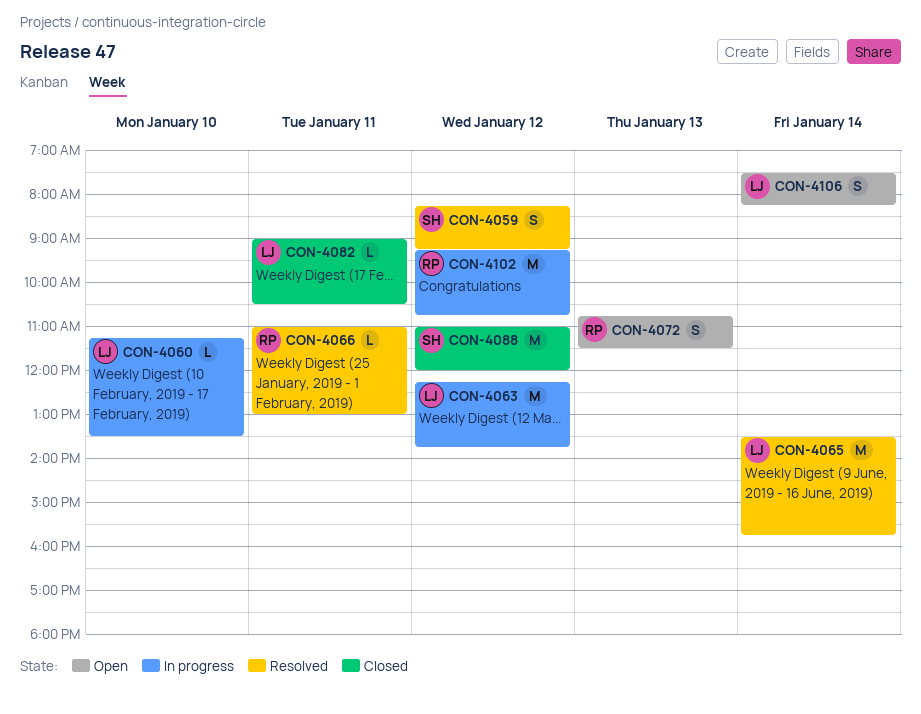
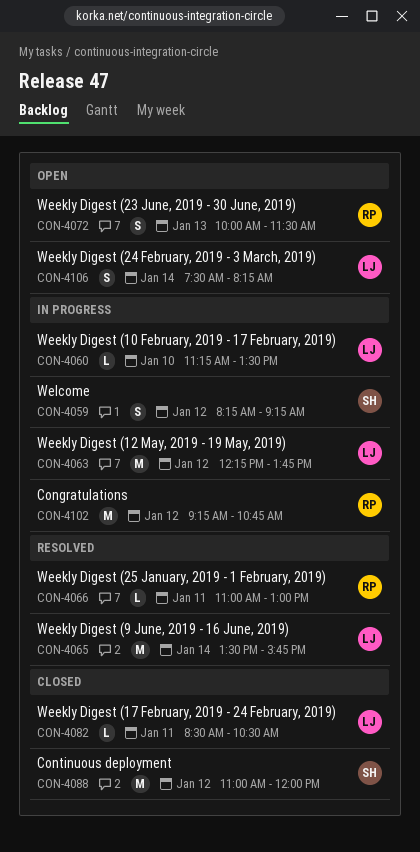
CON-4059, status: Resolved -> In progress
CON-4072, begins: 10:45 -> 10:00
CON-4082, begins: 09:00 -> 08:30

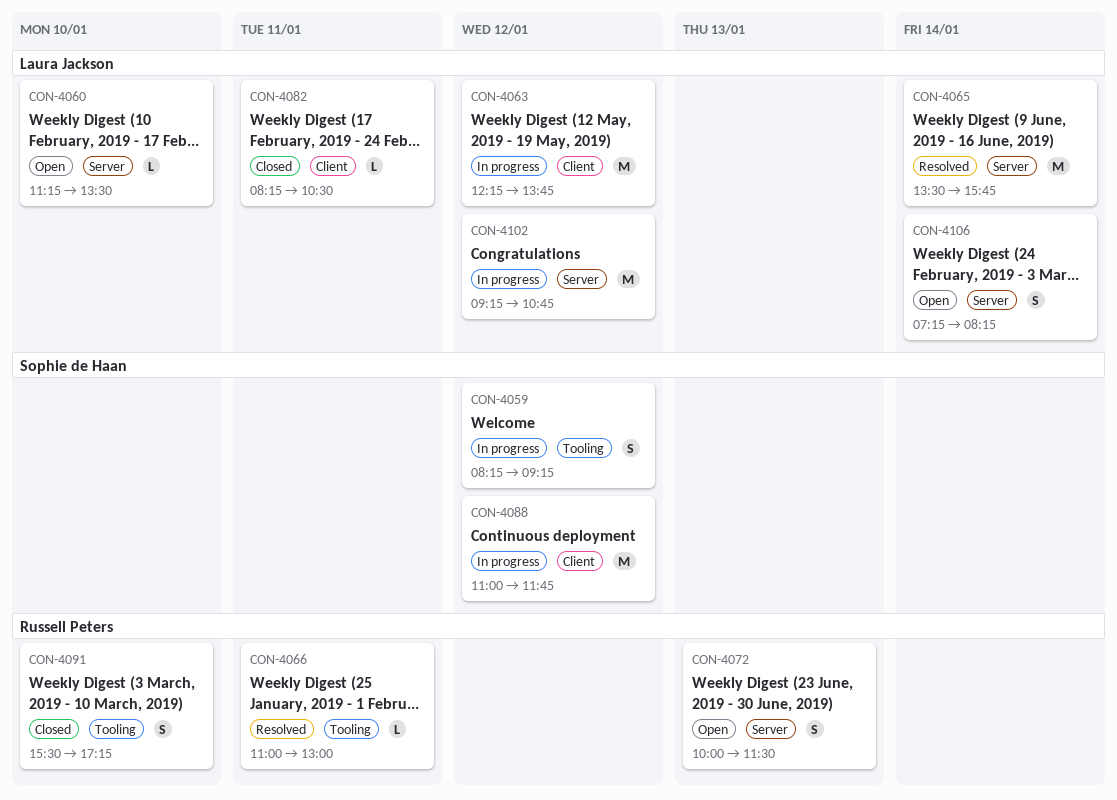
CON-4060, status: In progress -> Open
CON-4082, begins: 08:30 -> 08:15
CON-4088, status: Closed -> In progress
CON-4088, ends: 12:00 -> 11:45
CON-4091: none -> present
CON-4102, owner: Russell Peters -> Laura Jackson
CON-4106, begins: 07:30 -> 07:15

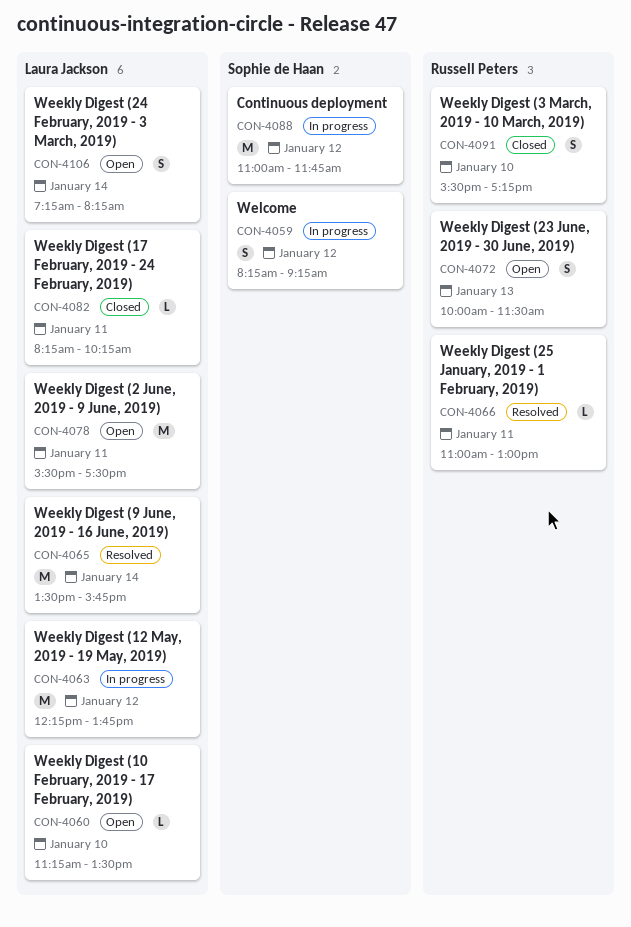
CON-4078: none -> present
CON-4082, ends: 10:30 -> 10:15
CON-4102: present -> none

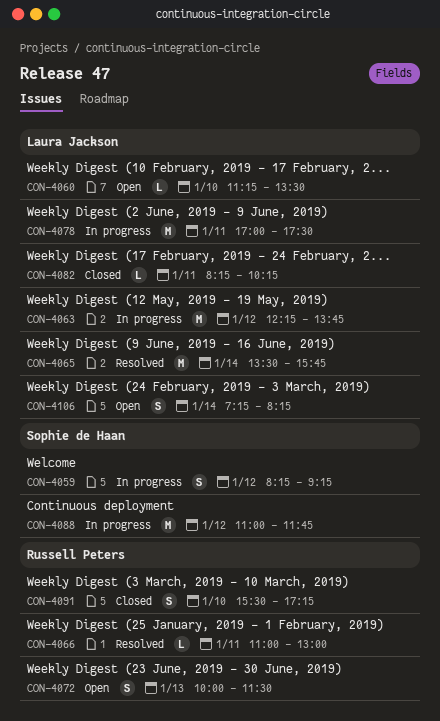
CON-4078, status: Open -> In progress
CON-4078, begins: 15:30 -> 17:00

